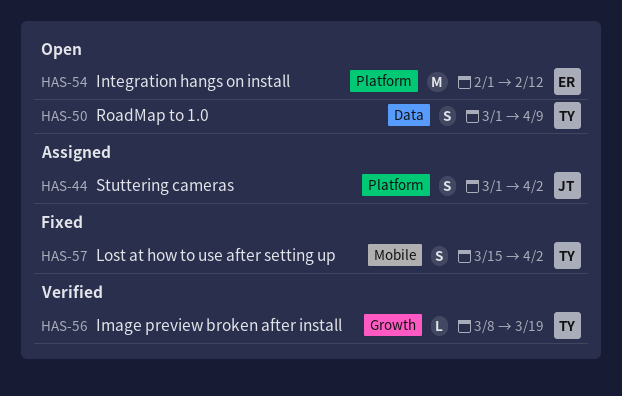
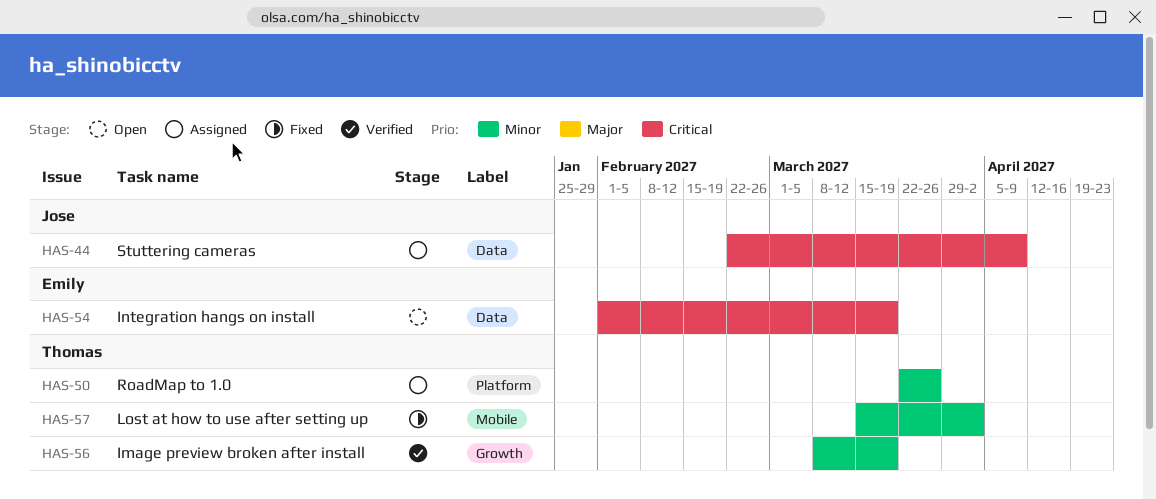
HAS-44, label: Platform -> Data
HAS-44, start: Mar 1 -> Feb 22
HAS-44, due: Apr 2 -> Apr 9
HAS-50, status: Open -> Assigned
HAS-50, label: Data -> Platform
HAS-50, start: Mar 1 -> Mar 22
HAS-50, due: Apr 9 -> Mar 26
HAS-54, label: Platform -> Data
HAS-54, due: Feb 12 -> Mar 19

